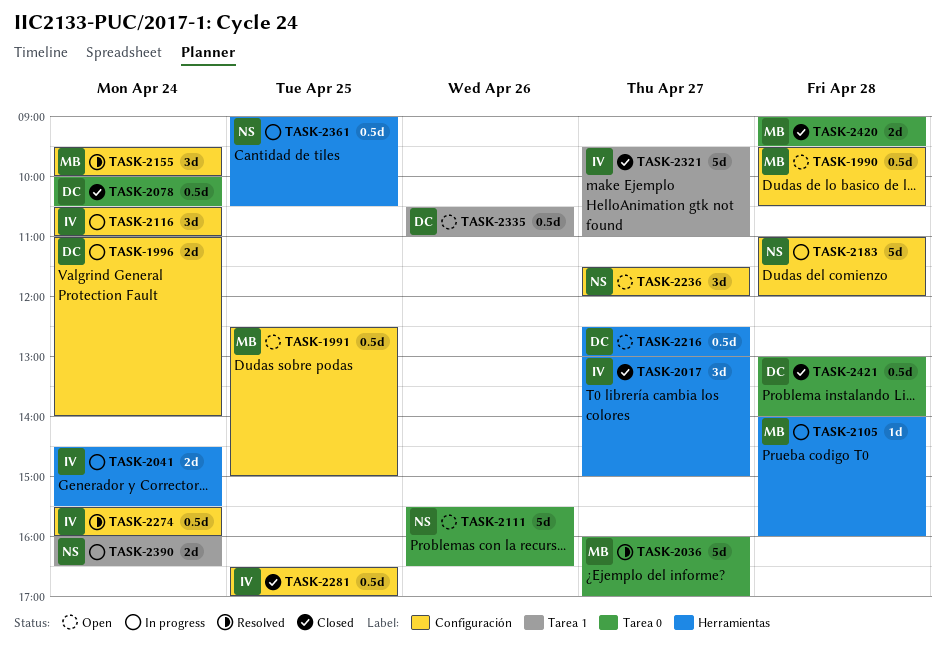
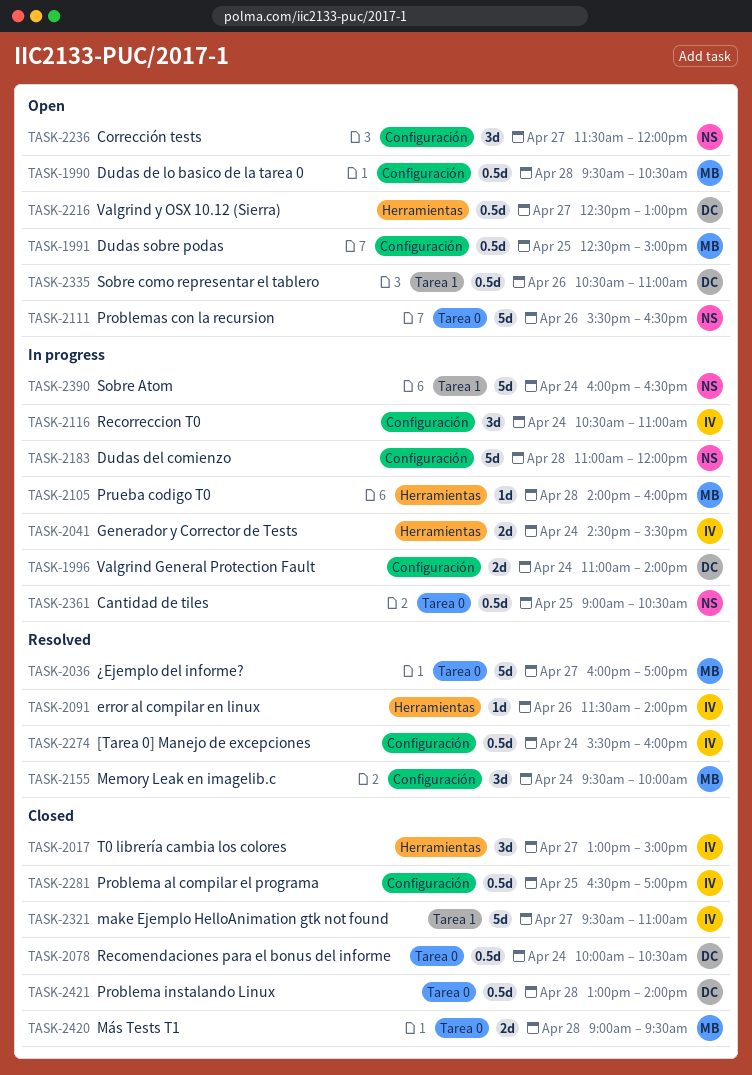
TASK-2091: none -> present
TASK-2361, label: Herramientas -> Tarea 0
TASK-2390, estimate: 2d -> 5d

